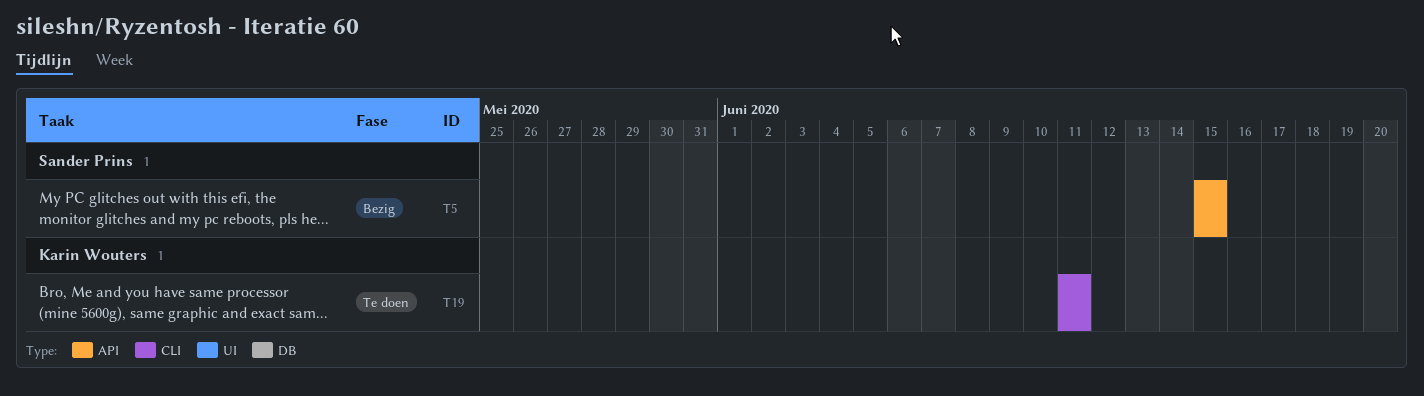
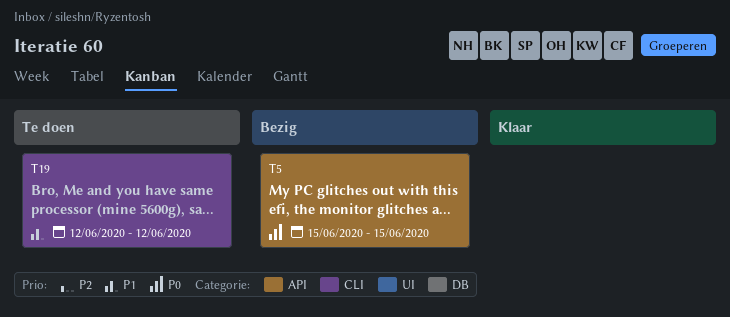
T19, start: Jun 11 -> Jun 12
T19, due: Jun 11 -> Jun 12

